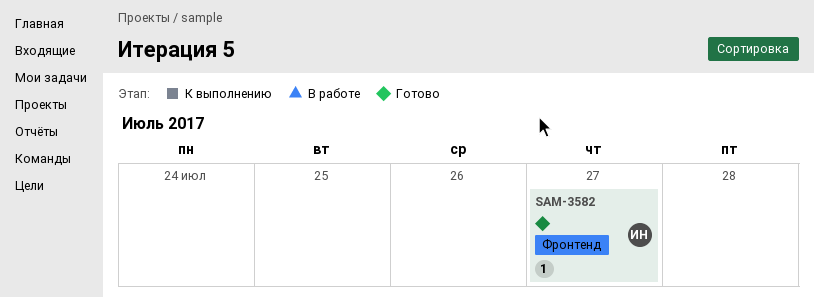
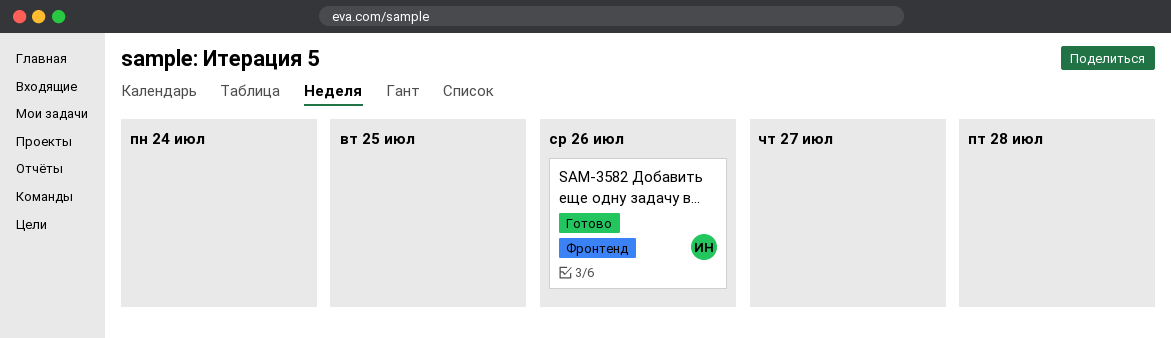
SAM-3582, due: Jul 27 -> Jul 26

